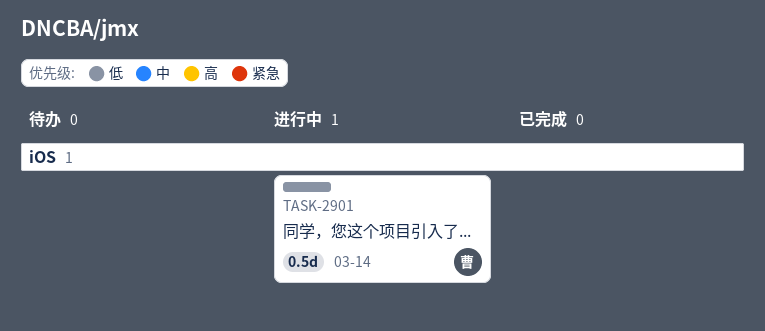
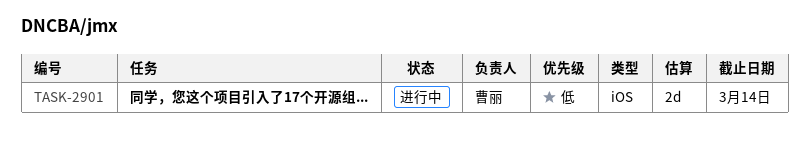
TASK-2901, estimate: 0.5d -> 2d

